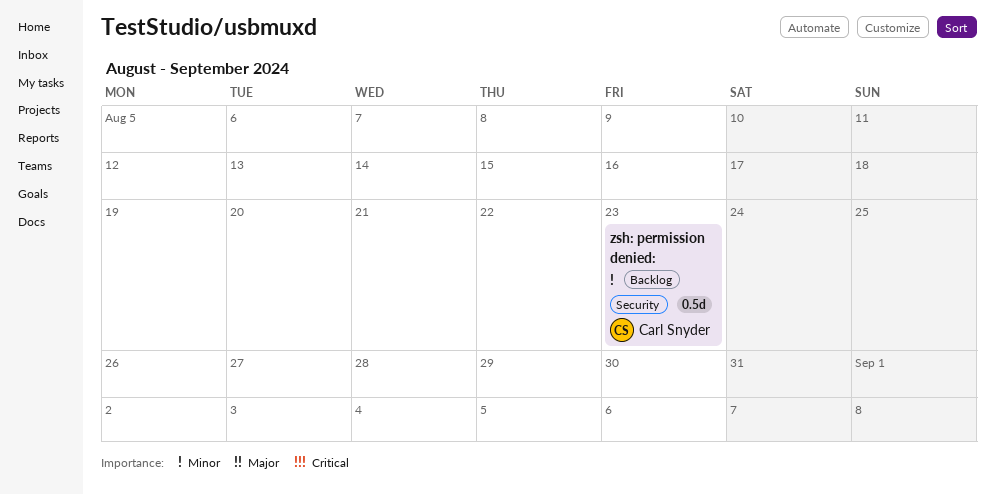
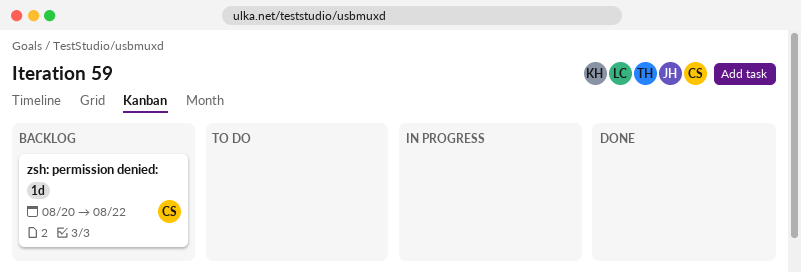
zsh: permission denied:, estimate: 0.5d -> 1d
zsh: permission denied:, due: Aug 23 -> Aug 22

